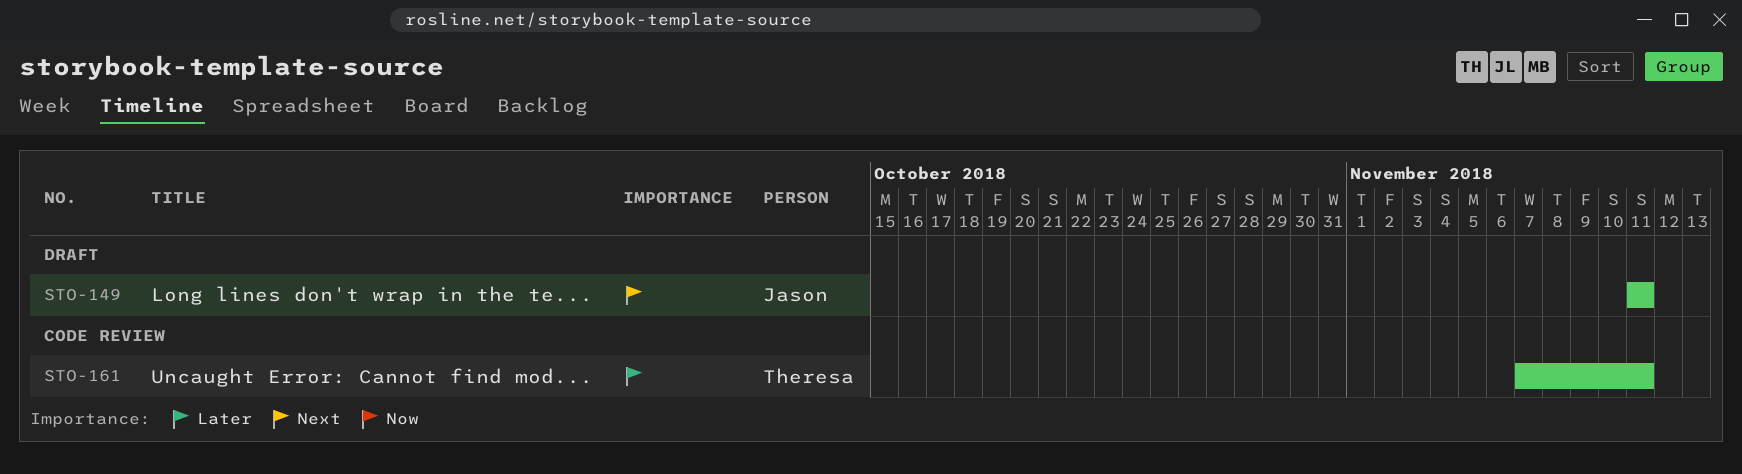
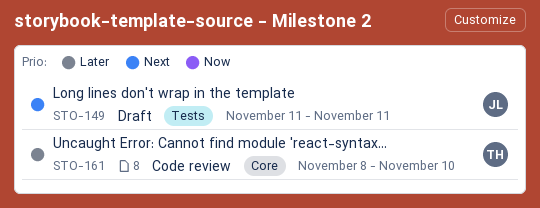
STO-161, start: Nov 7 -> Nov 8
STO-161, due: Nov 11 -> Nov 10

